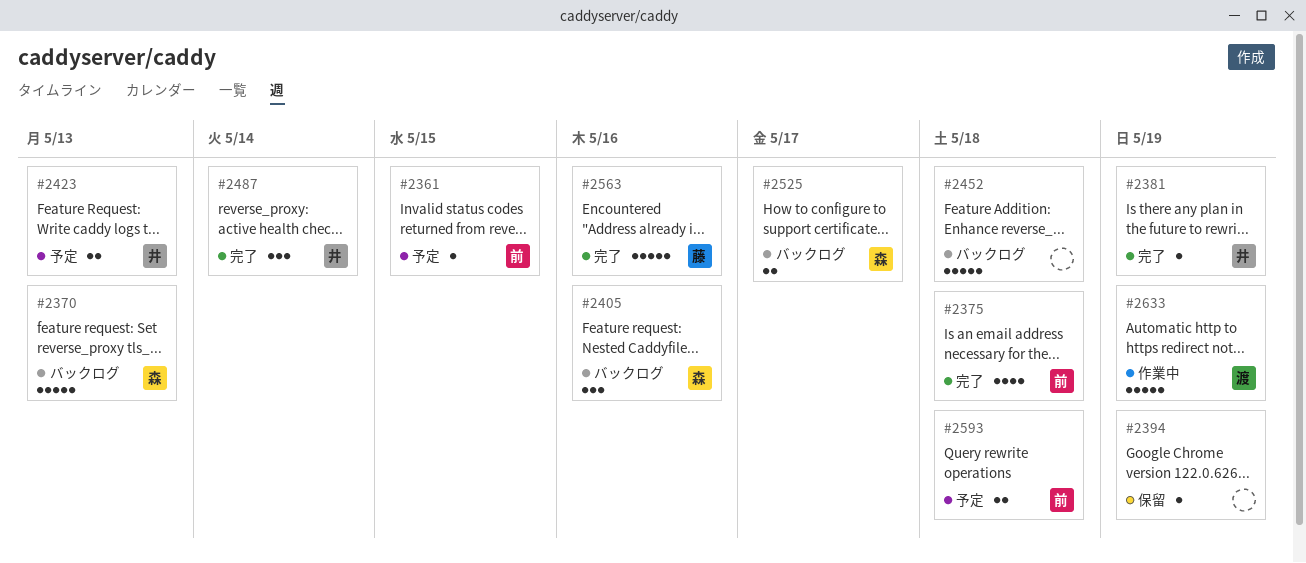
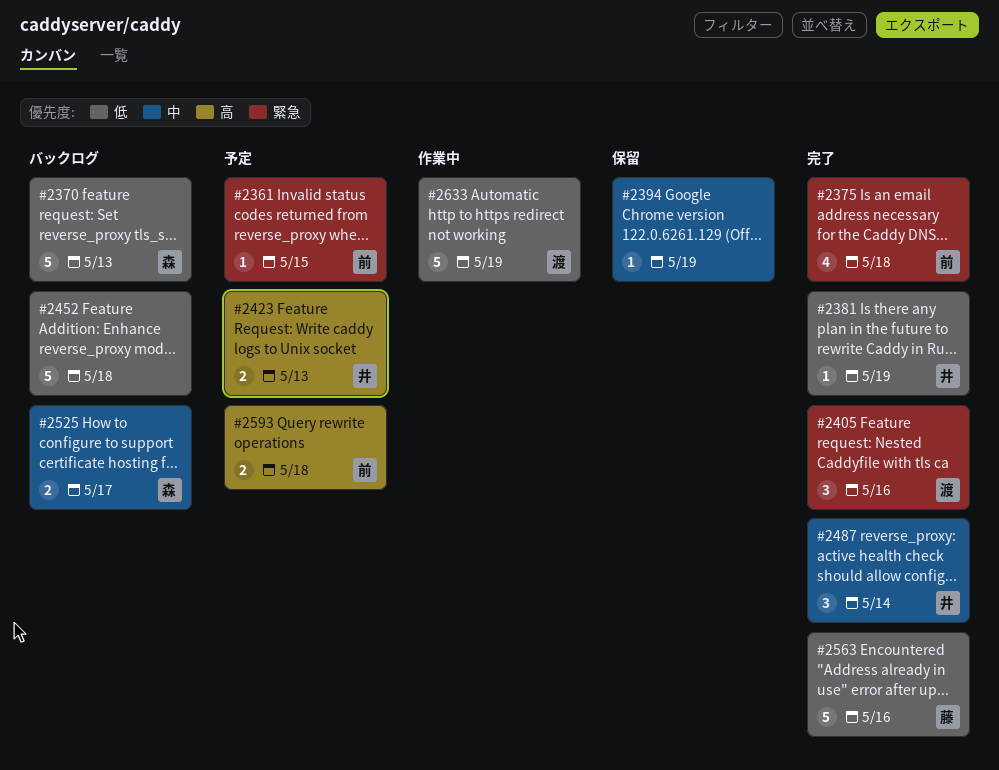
#2405, status: バックログ -> 完了
#2405, owner: 森 -> 渡

